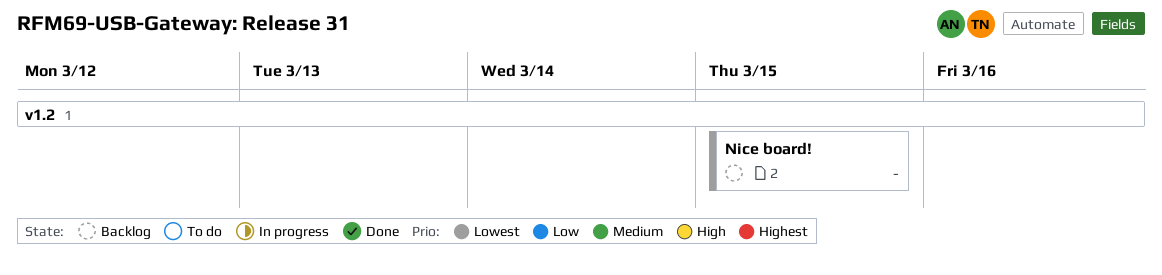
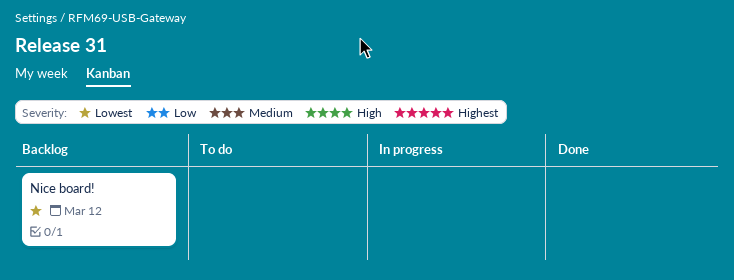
Nice board!, due: Mar 15 -> Mar 12

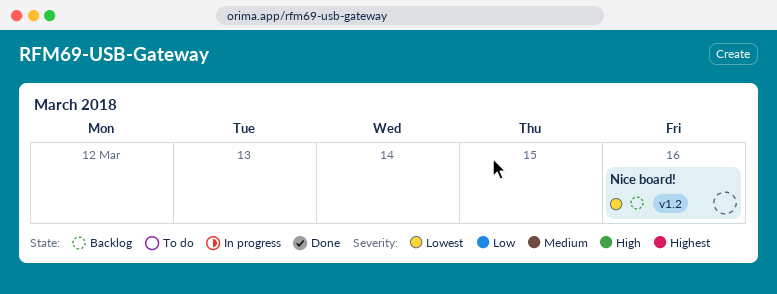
Nice board!, due: Mar 12 -> Mar 16

